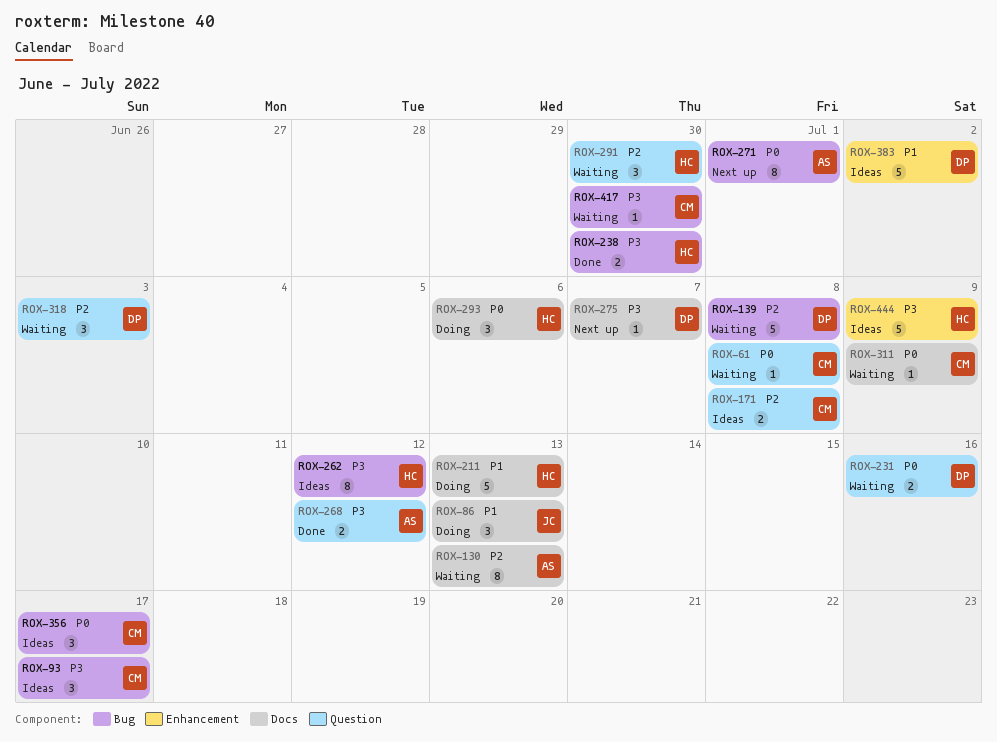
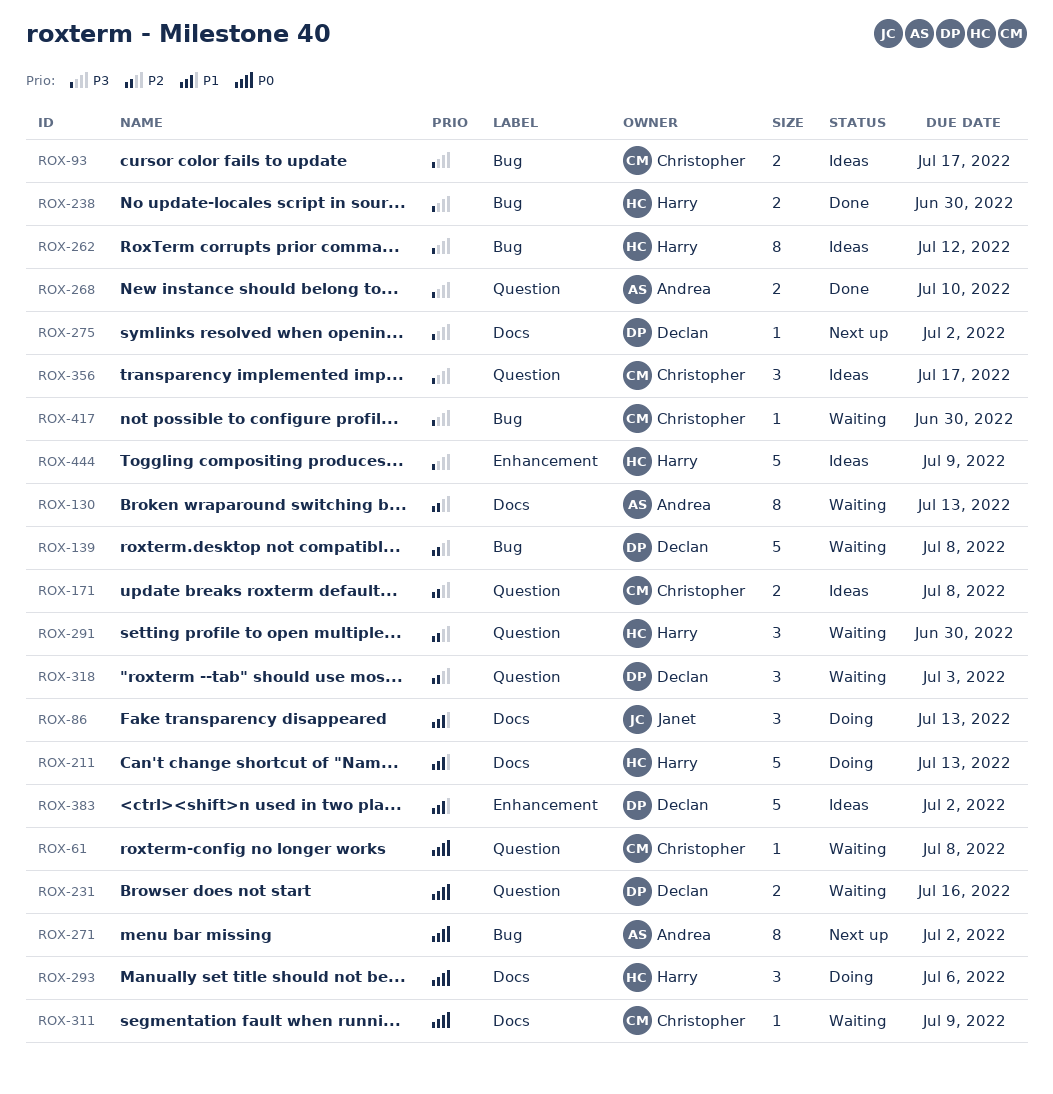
ROX-93, estimate: 3 -> 2
ROX-268, due: Jul 12 -> Jul 10
ROX-271, due: Jul 1 -> Jul 2
ROX-275, due: Jul 7 -> Jul 2
ROX-356, priority: P0 -> P3
ROX-356, label: Bug -> Question

